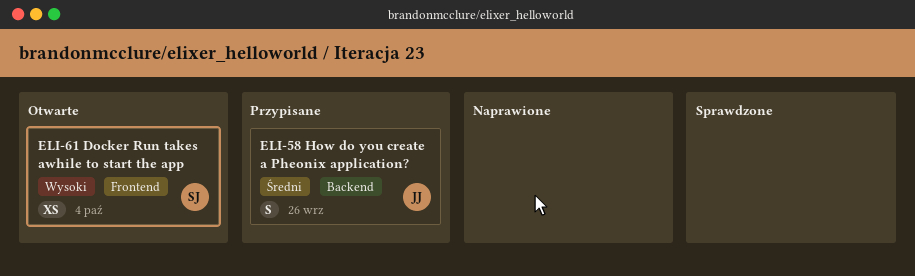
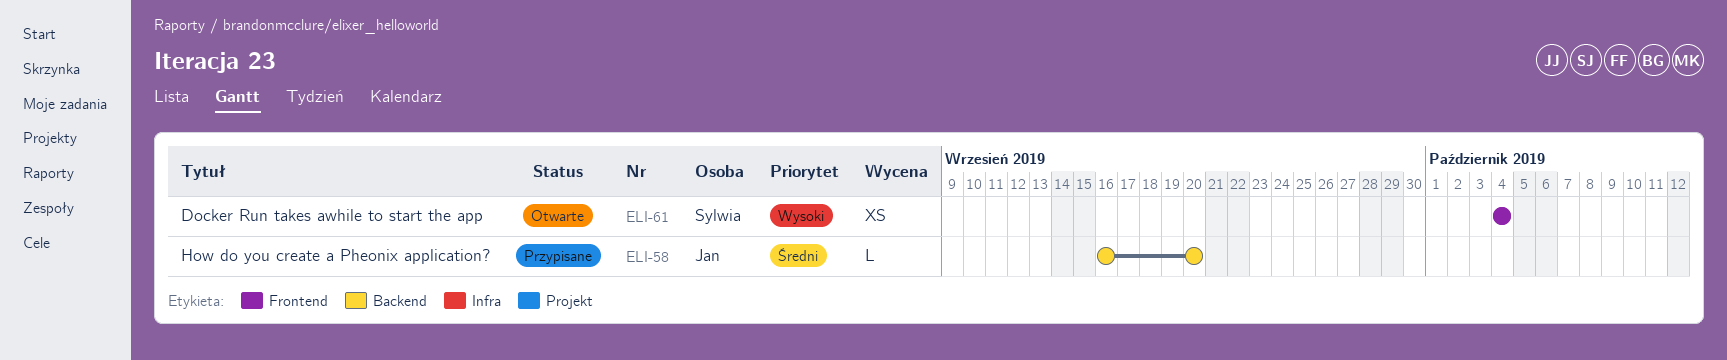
ELI-58, estimate: S -> L
ELI-58, due: Sep 26 -> Sep 20

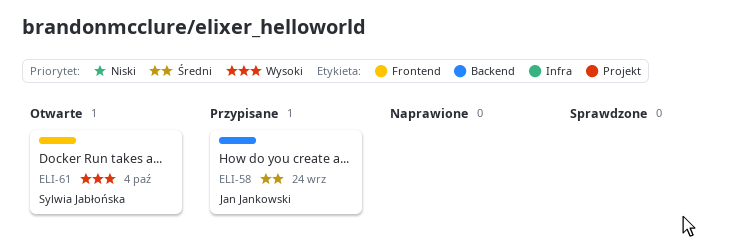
ELI-58, due: Sep 20 -> Sep 24

